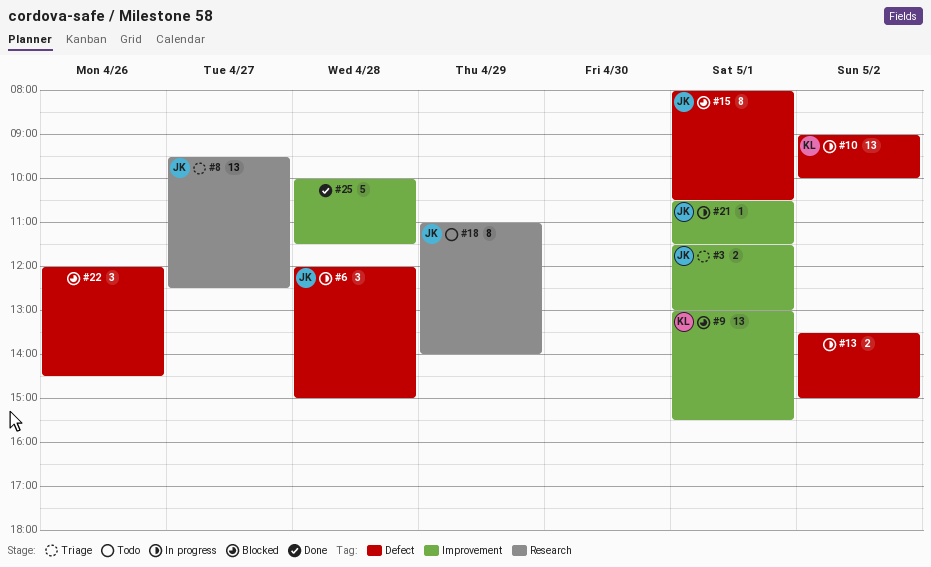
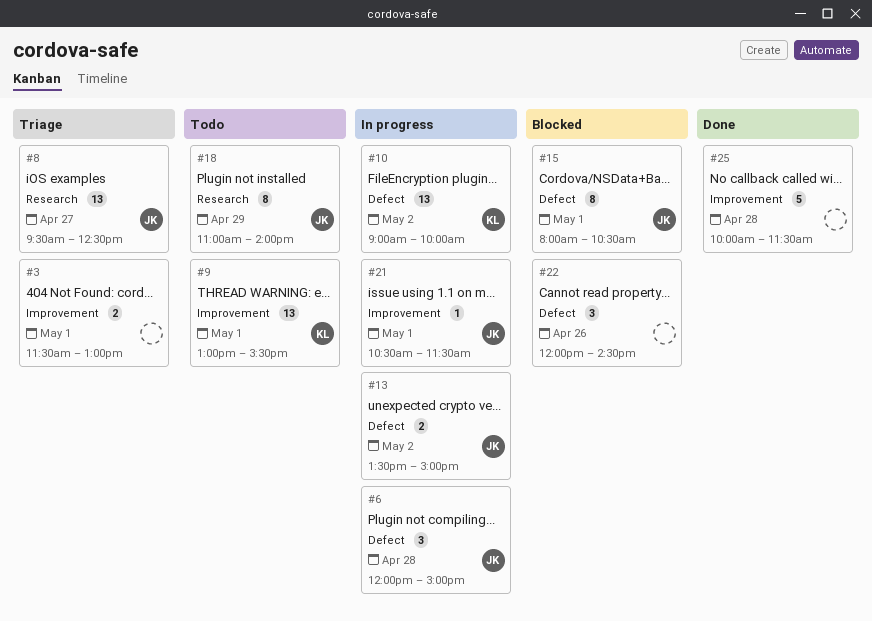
#3, owner: JK -> none
#9, status: Blocked -> Todo
#13, owner: none -> JK

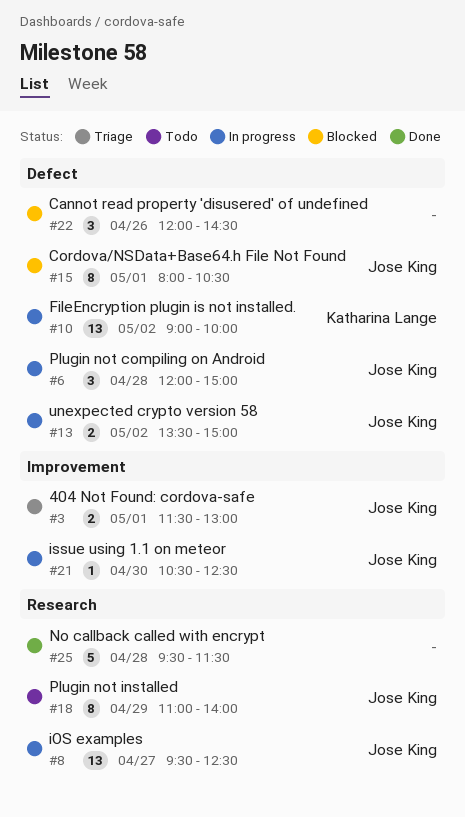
#3, owner: none -> Jose King
#8, status: Triage -> In progress
#9: present -> none
#21, day: May 1 -> Apr 30
#21, ends: 11:30 -> 12:30
#25, label: Improvement -> Research
#25, begins: 10:00 -> 09:30

